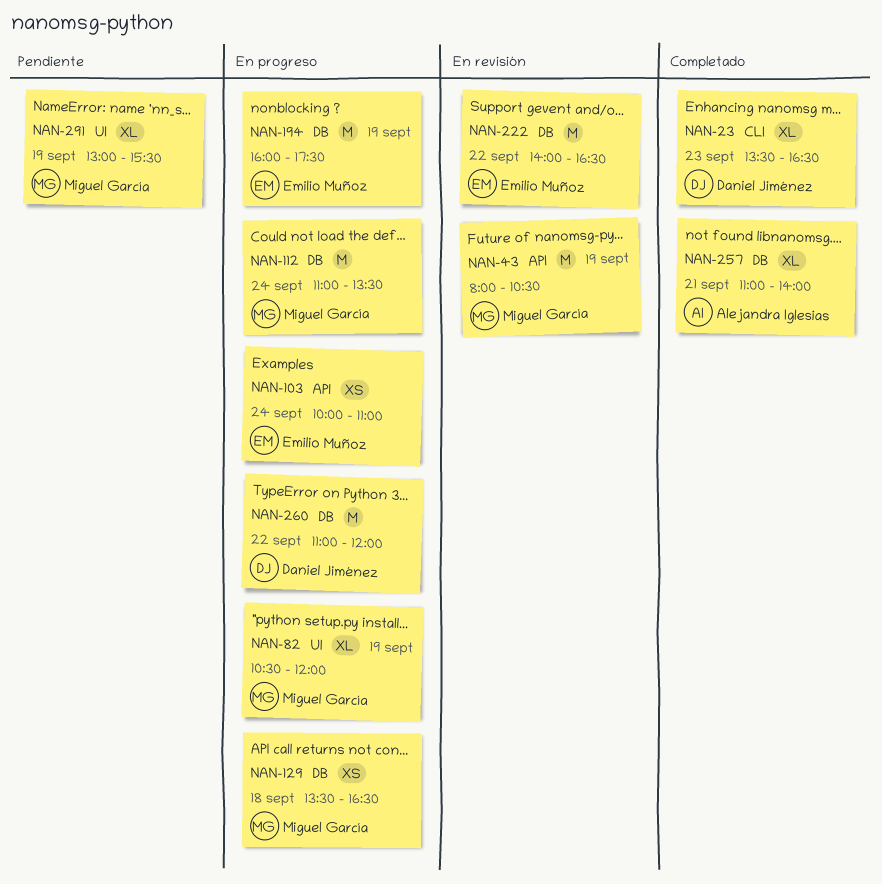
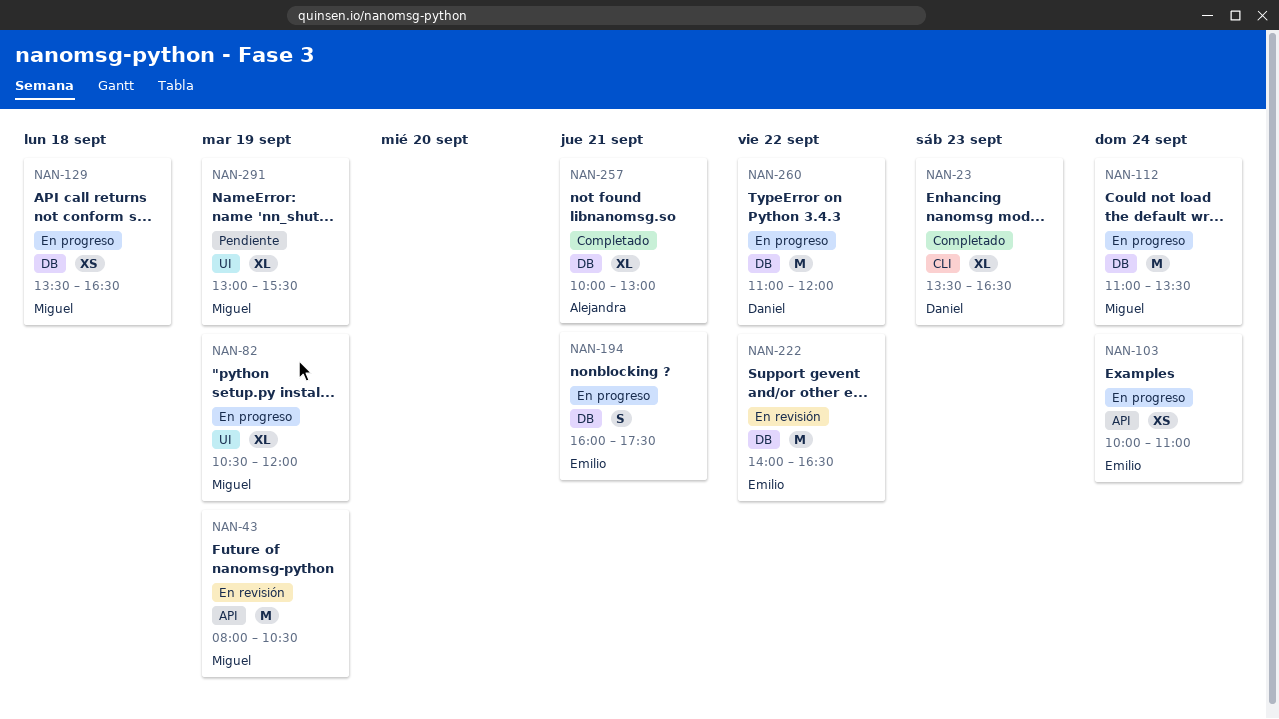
NAN-194, estimate: M -> S
NAN-194, day: Sep 19 -> Sep 21
NAN-257, begins: 11:00 -> 10:00
NAN-257, ends: 14:00 -> 13:00

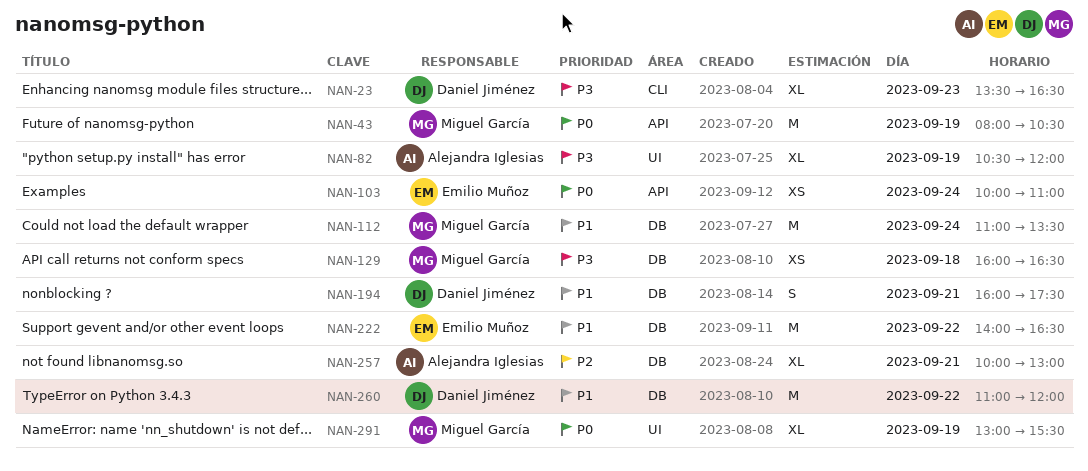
NAN-82, owner: Miguel García -> Alejandra Iglesias
NAN-129, begins: 13:30 -> 16:00
NAN-194, owner: Emilio Muñoz -> Daniel Jiménez

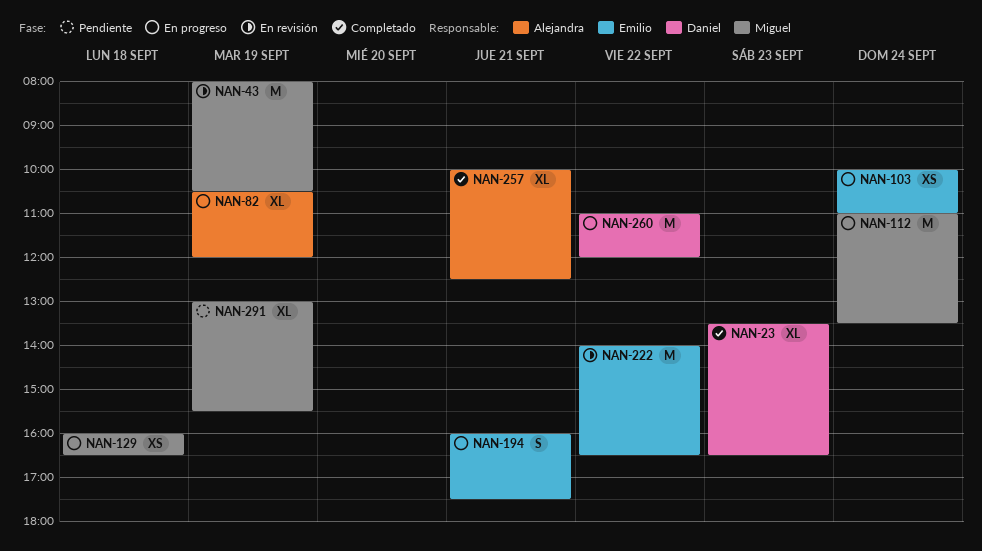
NAN-194, owner: Daniel Jiménez -> Emilio Muñoz
NAN-257, ends: 13:00 -> 12:30

